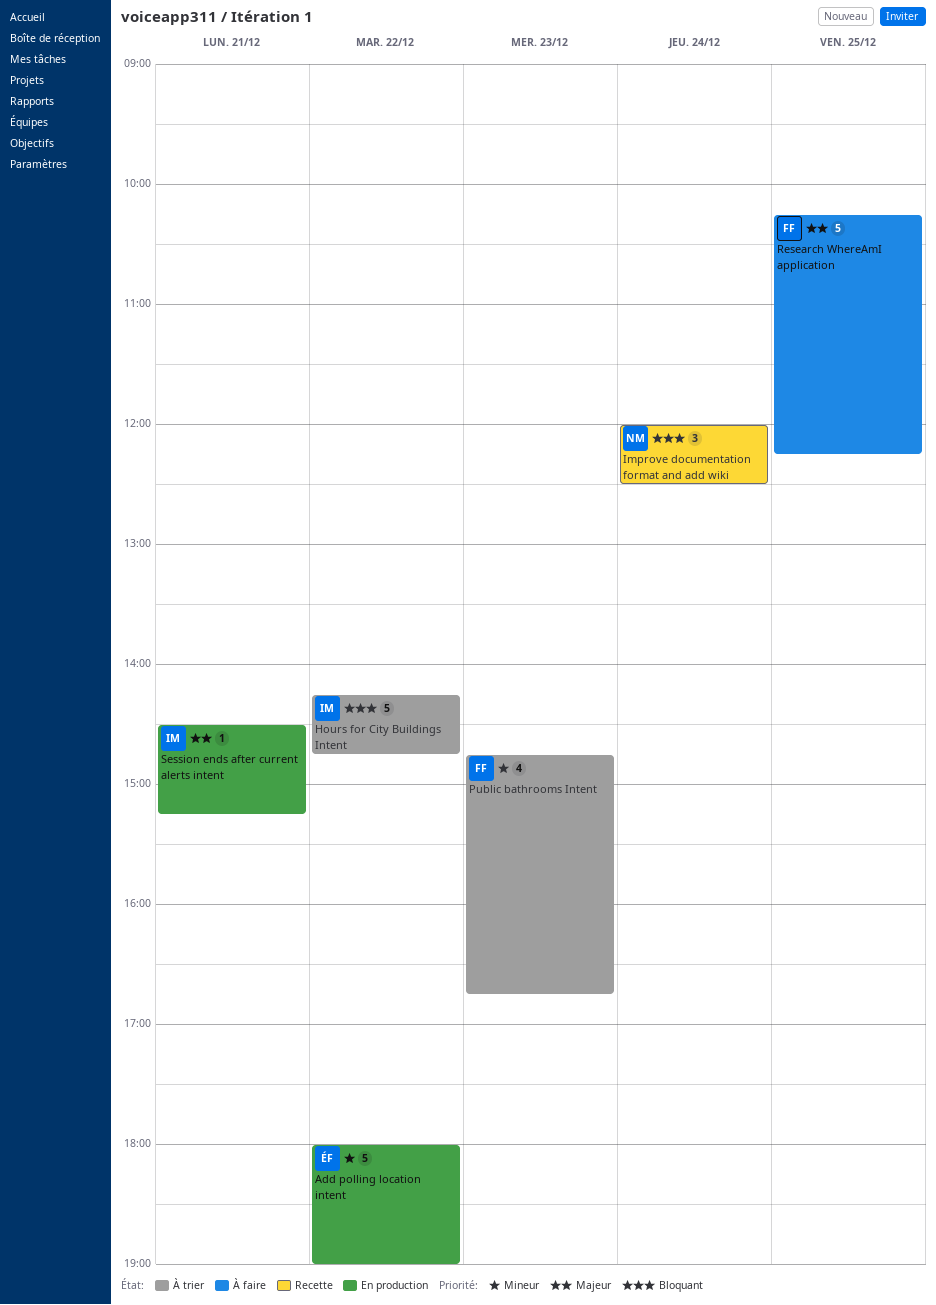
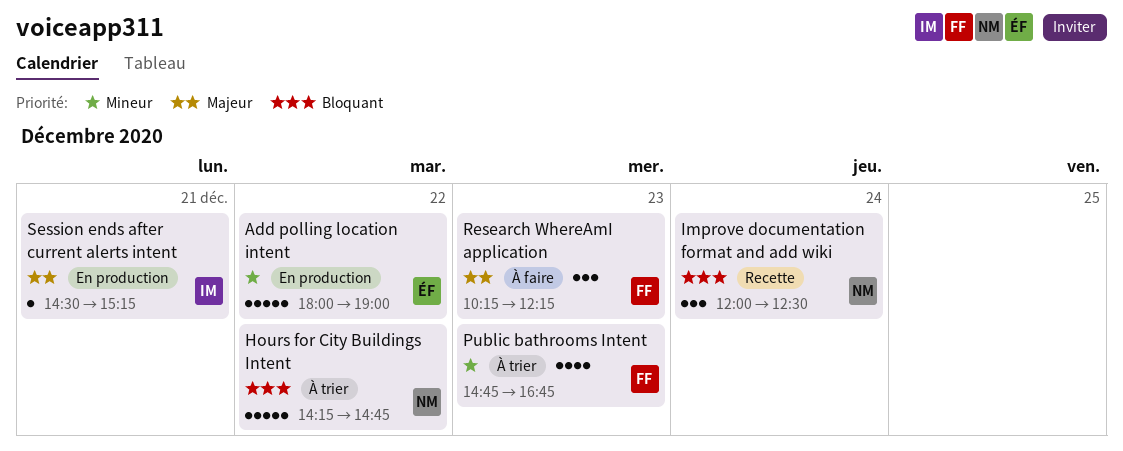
Hours for City Buildings Intent, owner: IM -> NM
Research WhereAmI application, estimate: 5 -> 3
Research WhereAmI application, day: Dec 25 -> Dec 23

